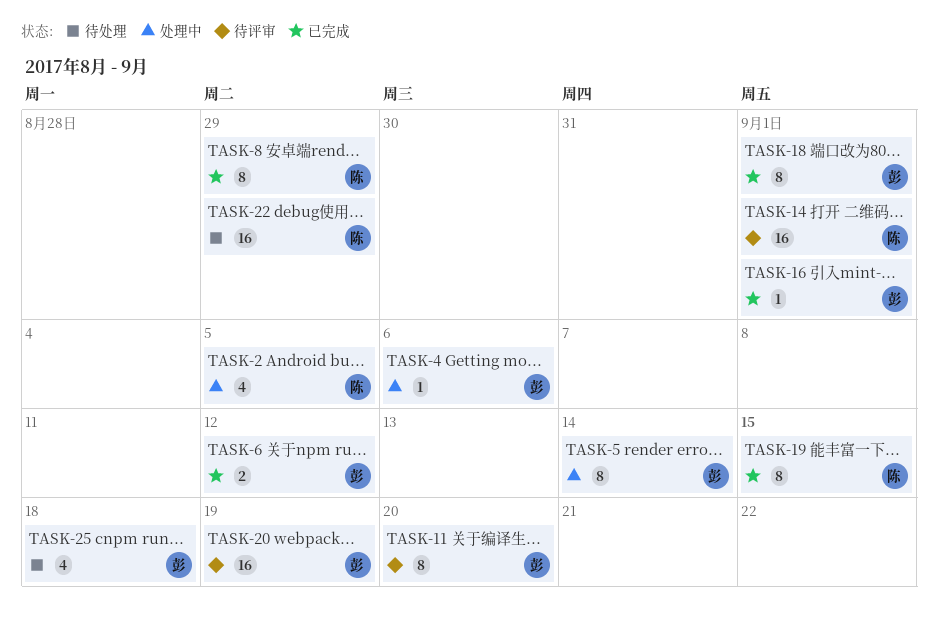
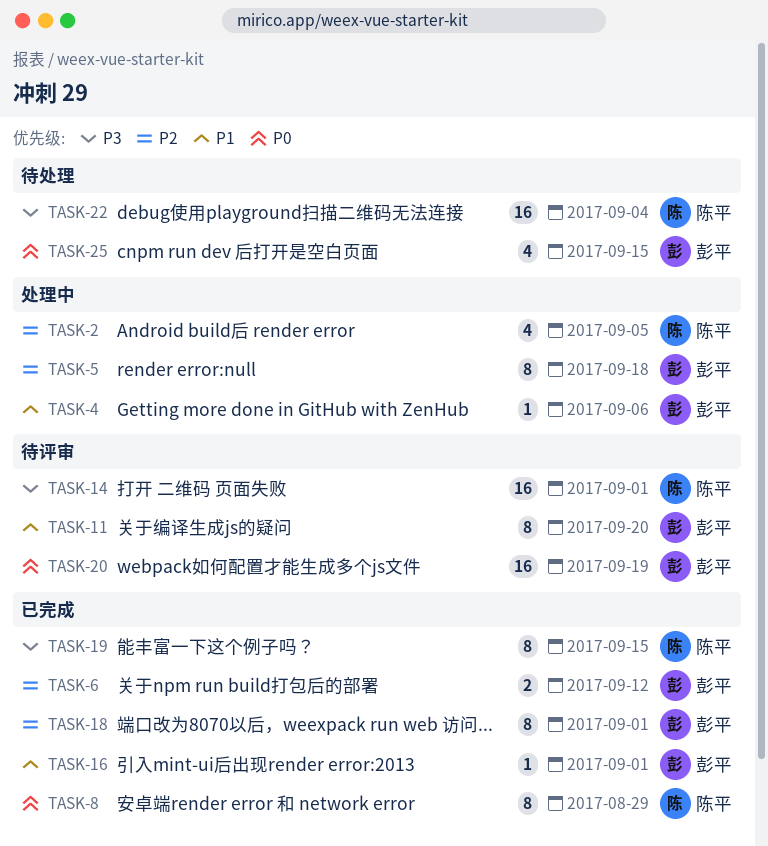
TASK-5, due: Sep 14 -> Sep 18
TASK-22, due: Aug 29 -> Sep 4
TASK-25, due: Sep 18 -> Sep 15

